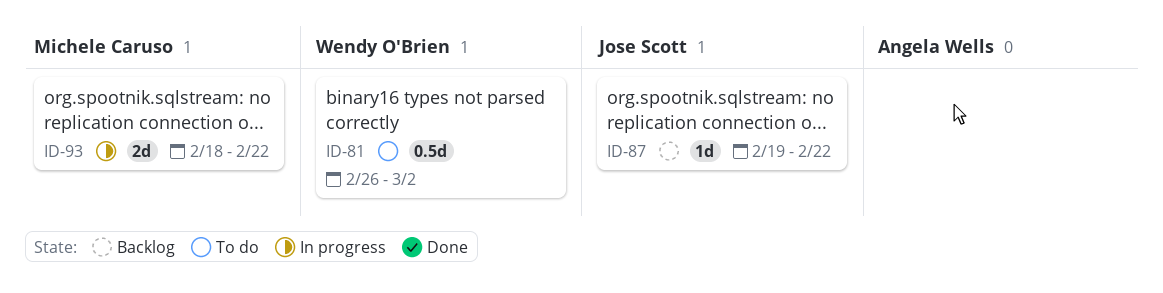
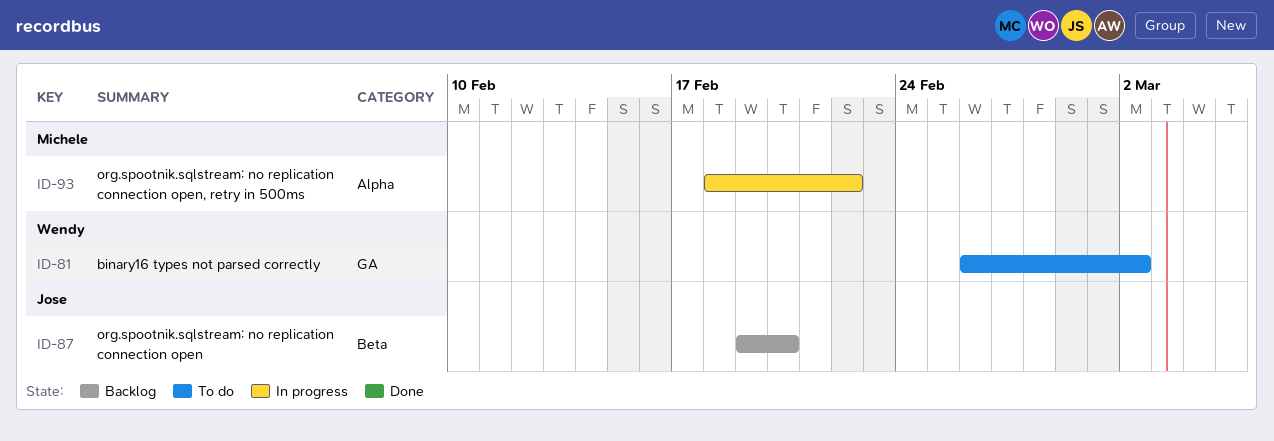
ID-87, due: Feb 22 -> Feb 20

